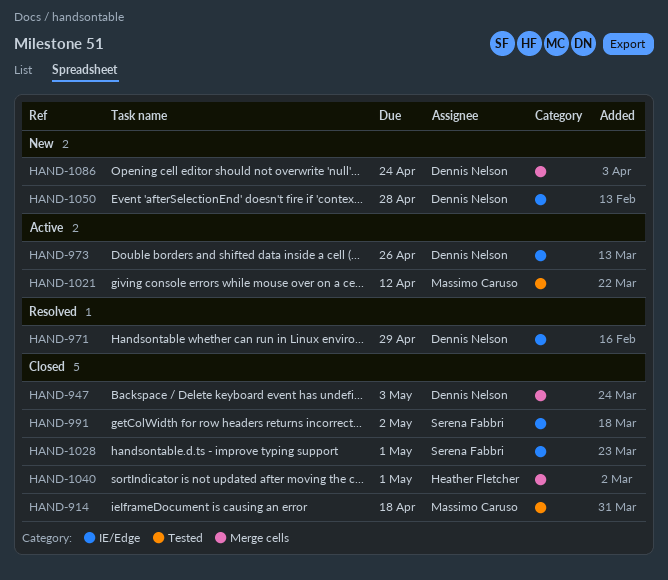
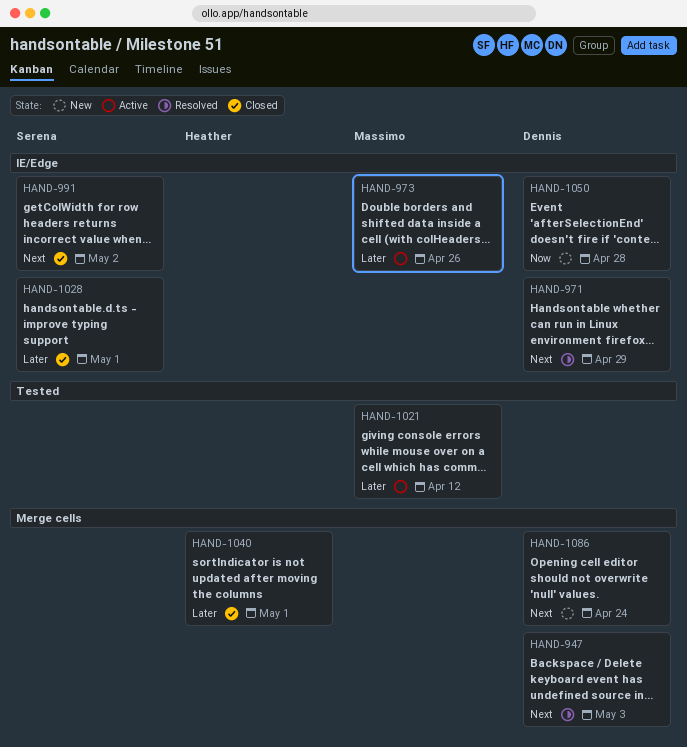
HAND-914: present -> none
HAND-947, status: Closed -> Resolved
HAND-973, owner: Dennis Nelson -> Massimo Caruso

